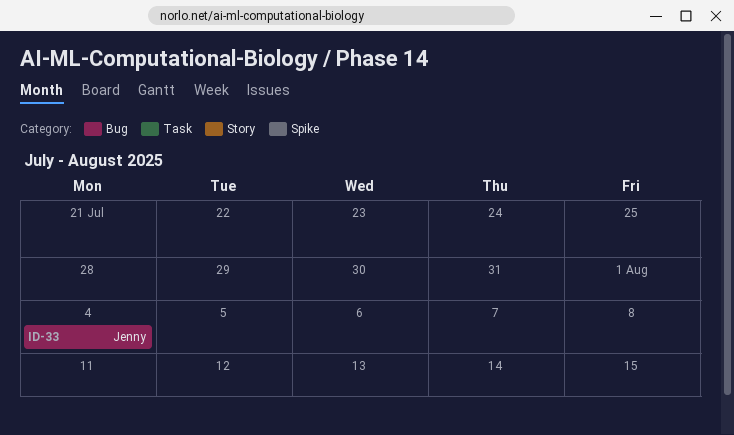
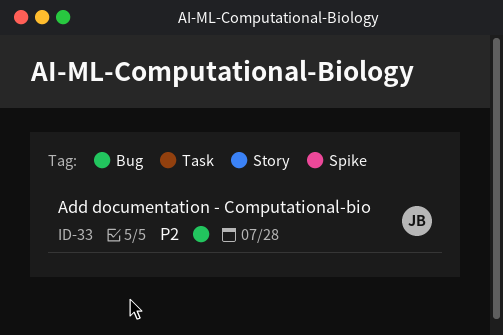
ID-33, due: Aug 4 -> Jul 28

